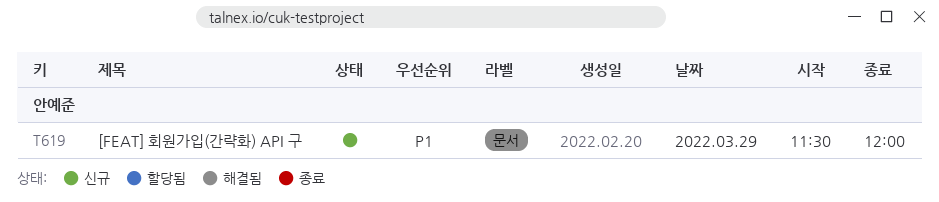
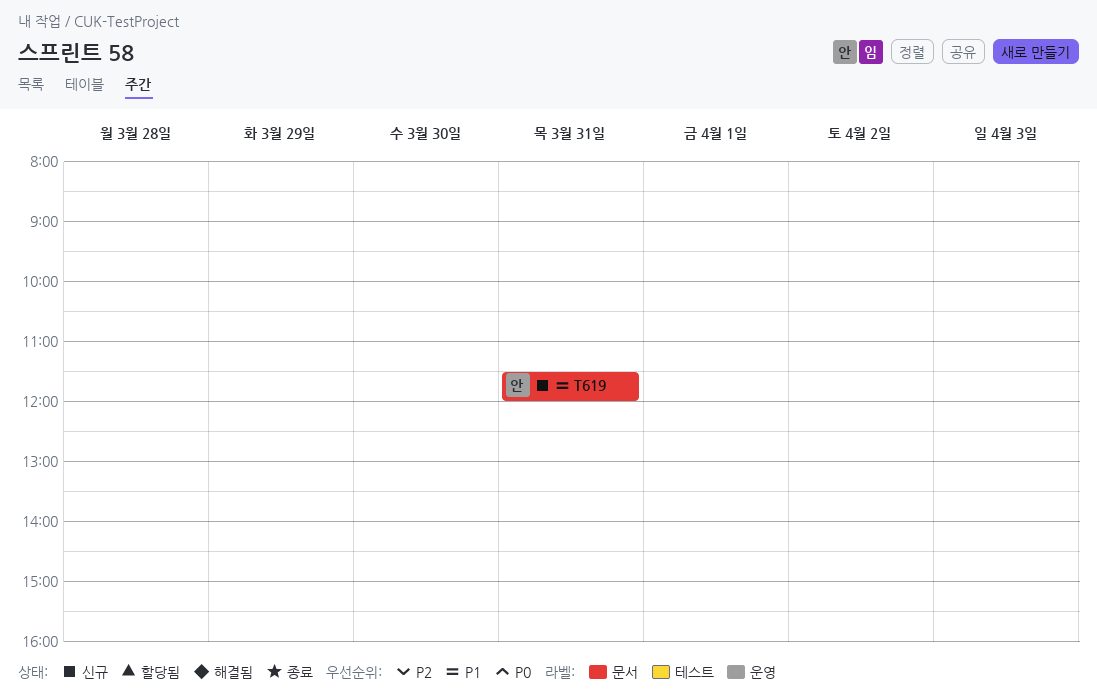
T619, day: Mar 29 -> Mar 31

